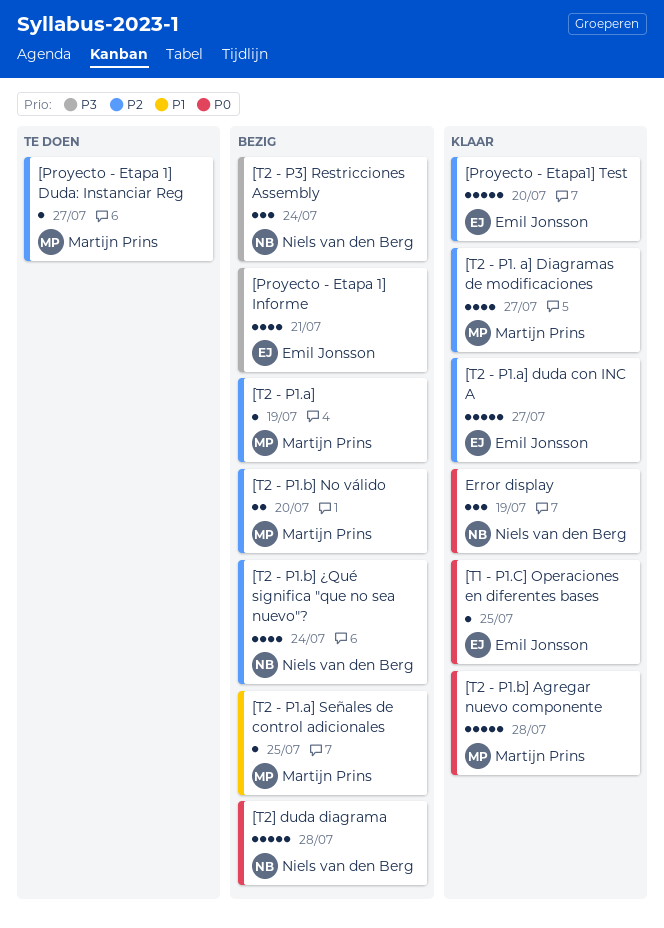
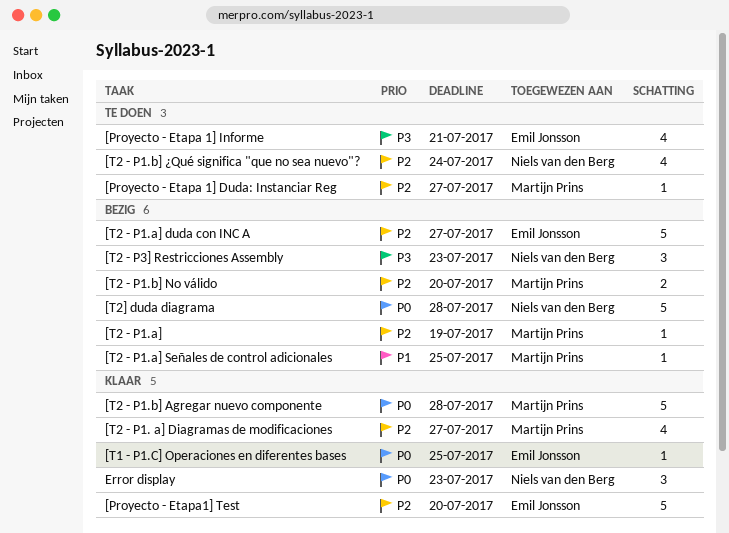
[Proyecto - Etapa 1] Informe, status: Bezig -> Te doen
[T2 - P1.a] duda con INC A, status: Klaar -> Bezig
[T2 - P1.b] ¿Qué significa "que no sea nuevo"?, status: Bezig -> Te doen
[T2 - P3] Restricciones Assembly, due: Jul 24 -> Jul 23
Error display, due: Jul 19 -> Jul 23

